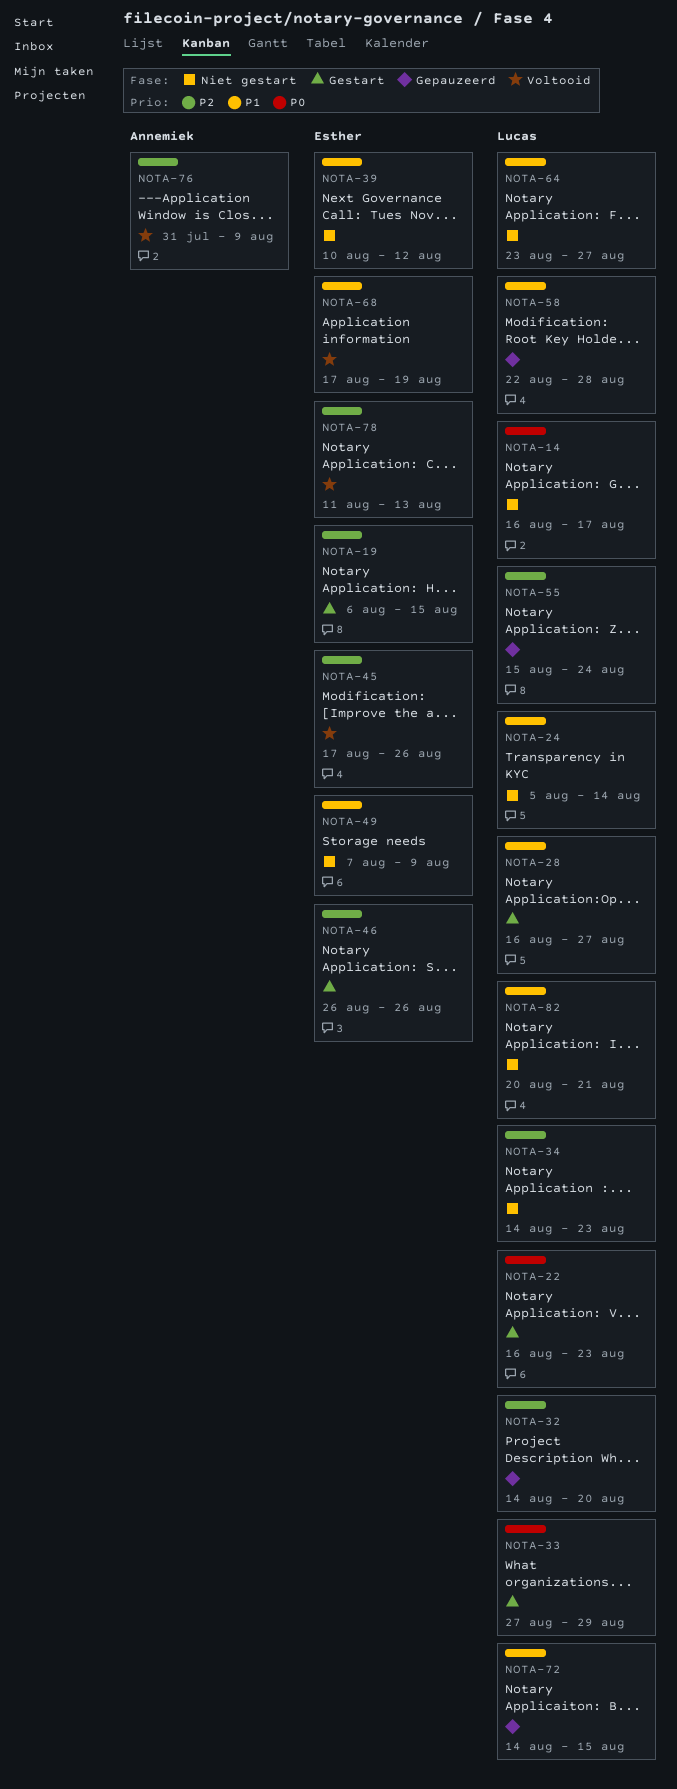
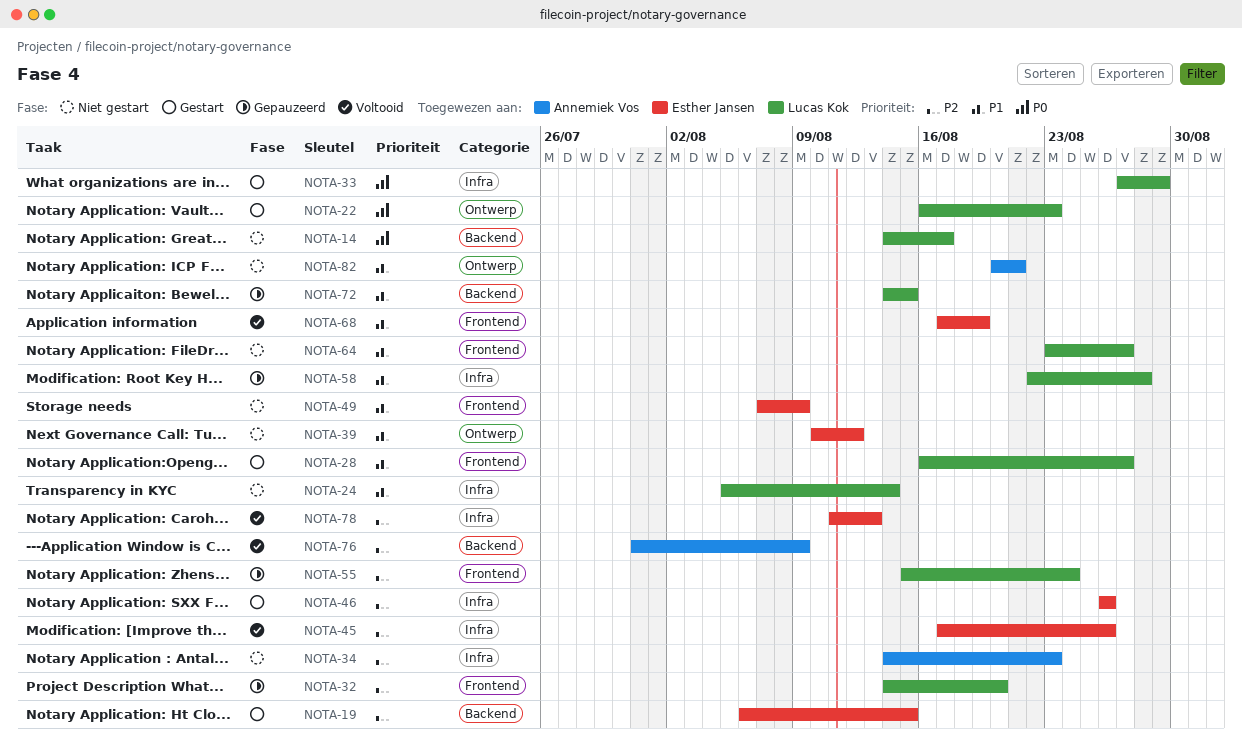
NOTA-14, start: Aug 16 -> Aug 14
NOTA-34, owner: Lucas Kok -> Annemiek Vos
NOTA-82, owner: Lucas Kok -> Annemiek Vos

